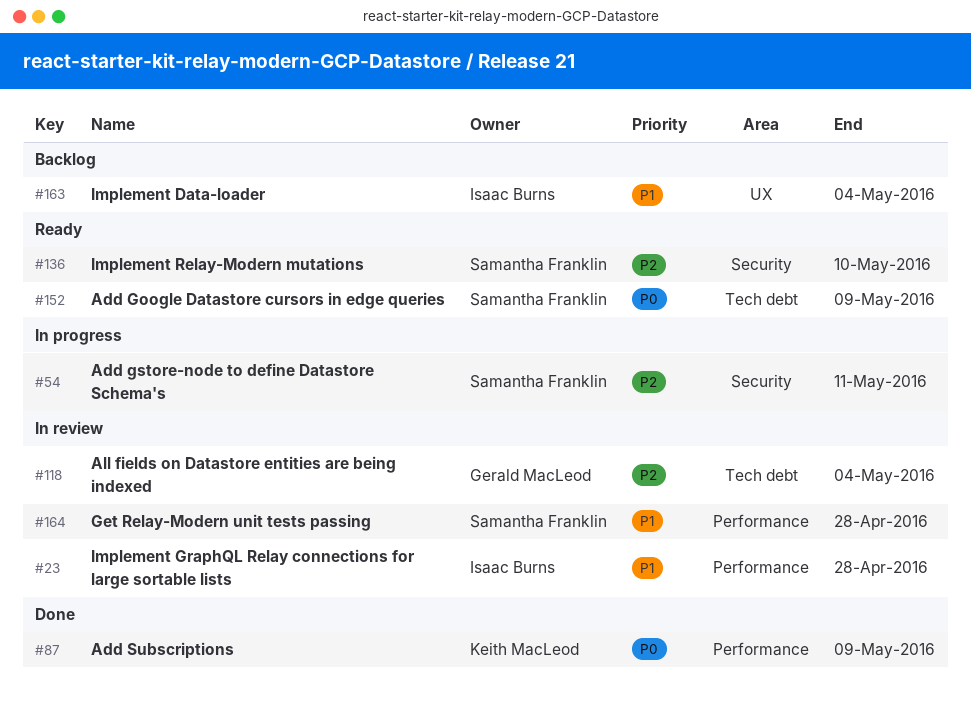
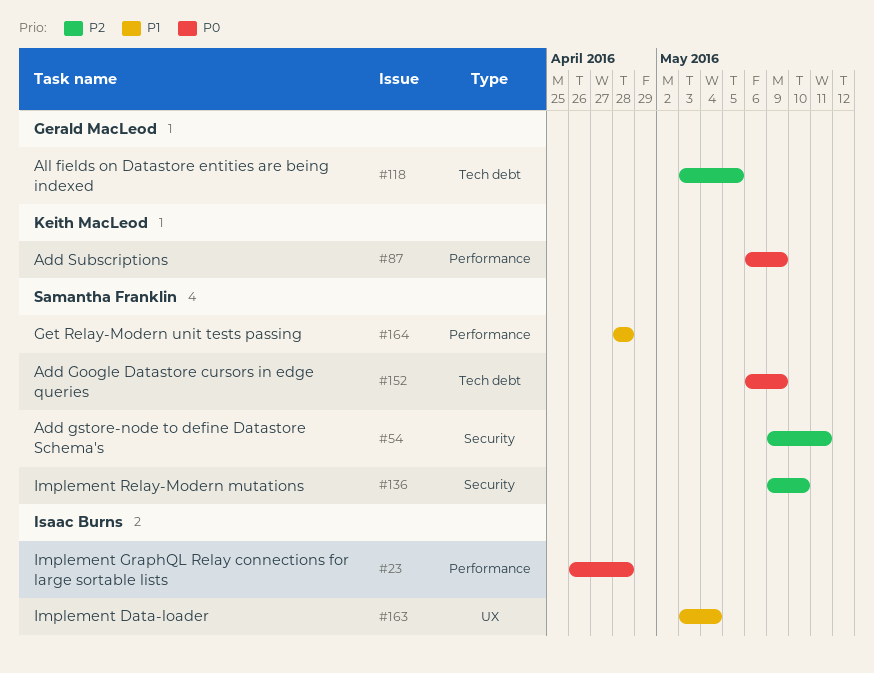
#23, priority: P1 -> P0
#118, due: May 4 -> May 5

